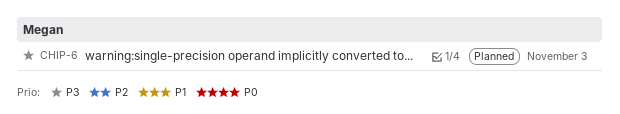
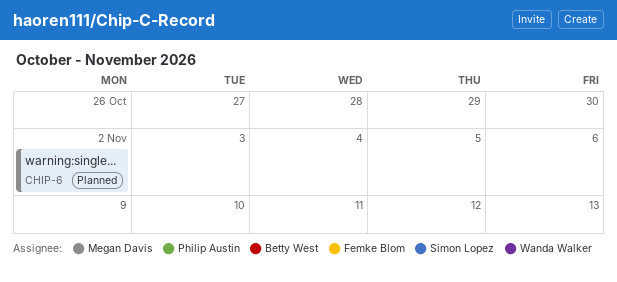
CHIP-6, due: Nov 3 -> Nov 2

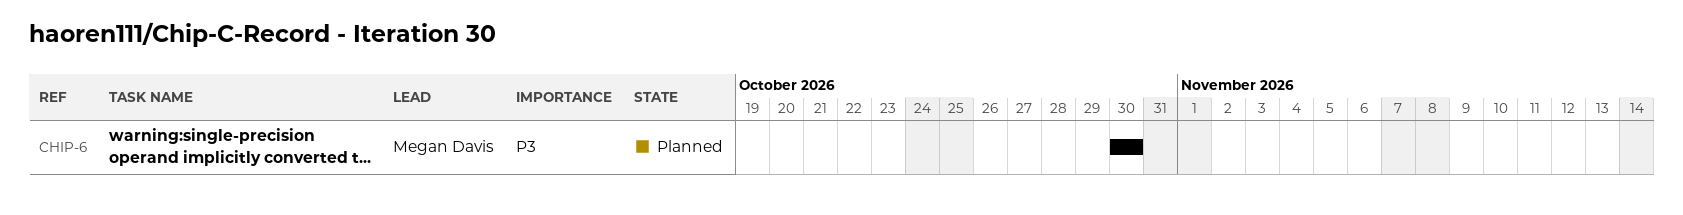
CHIP-6, due: Nov 2 -> Oct 30

